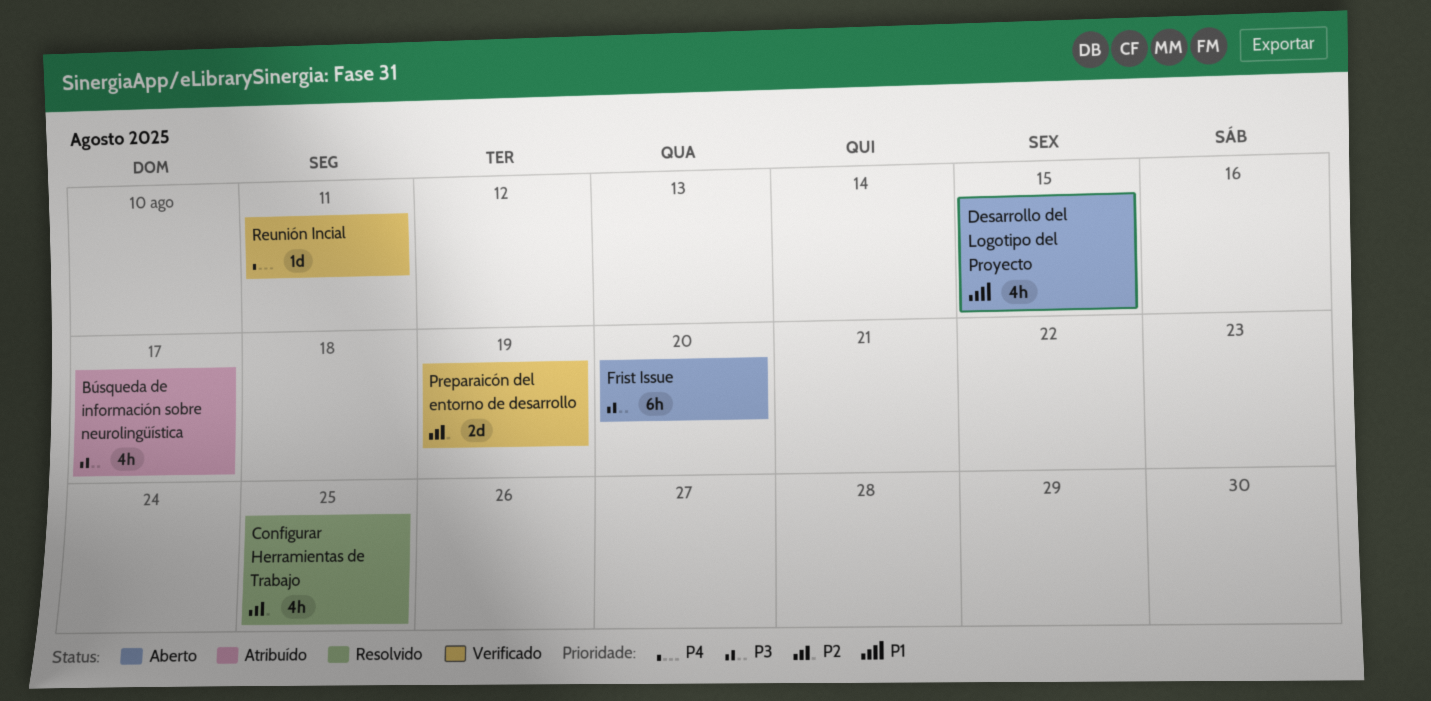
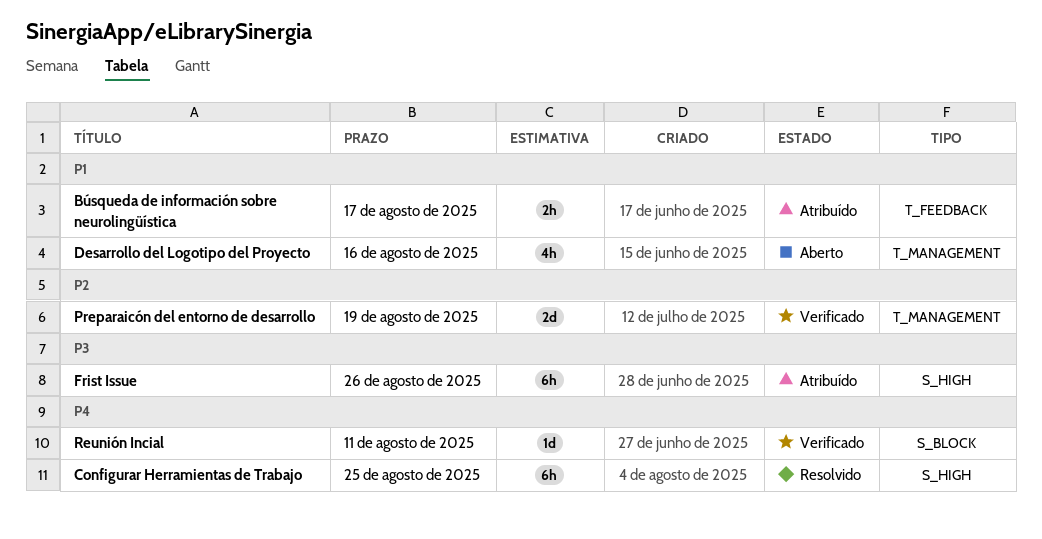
Búsqueda de información sobre neurolingüística, priority: P3 -> P1
Búsqueda de información sobre neurolingüística, estimate: 4h -> 2h
Configurar Herramientas de Trabajo, priority: P2 -> P4
Configurar Herramientas de Trabajo, estimate: 4h -> 6h
Desarrollo del Logotipo del Proyecto, due: Aug 15 -> Aug 16
Frist Issue, status: Aberto -> Atribuído
Frist Issue, due: Aug 20 -> Aug 26

